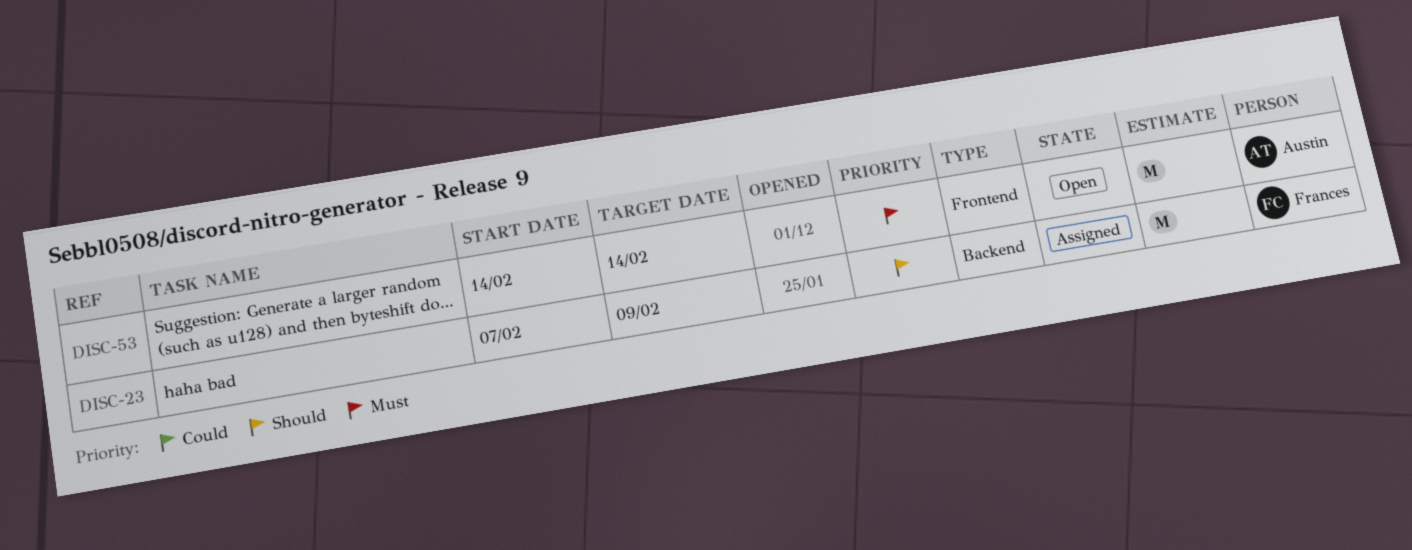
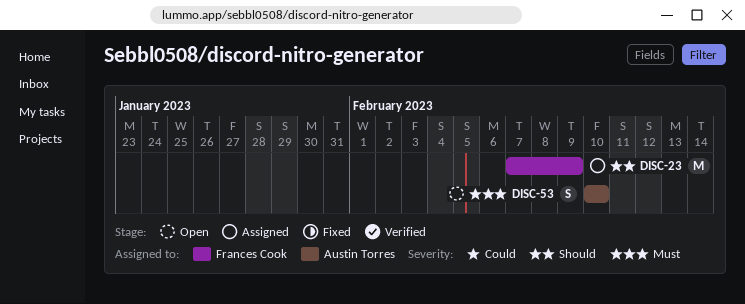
DISC-53, estimate: M -> S
DISC-53, start: Feb 14 -> Feb 10
DISC-53, due: Feb 14 -> Feb 10

